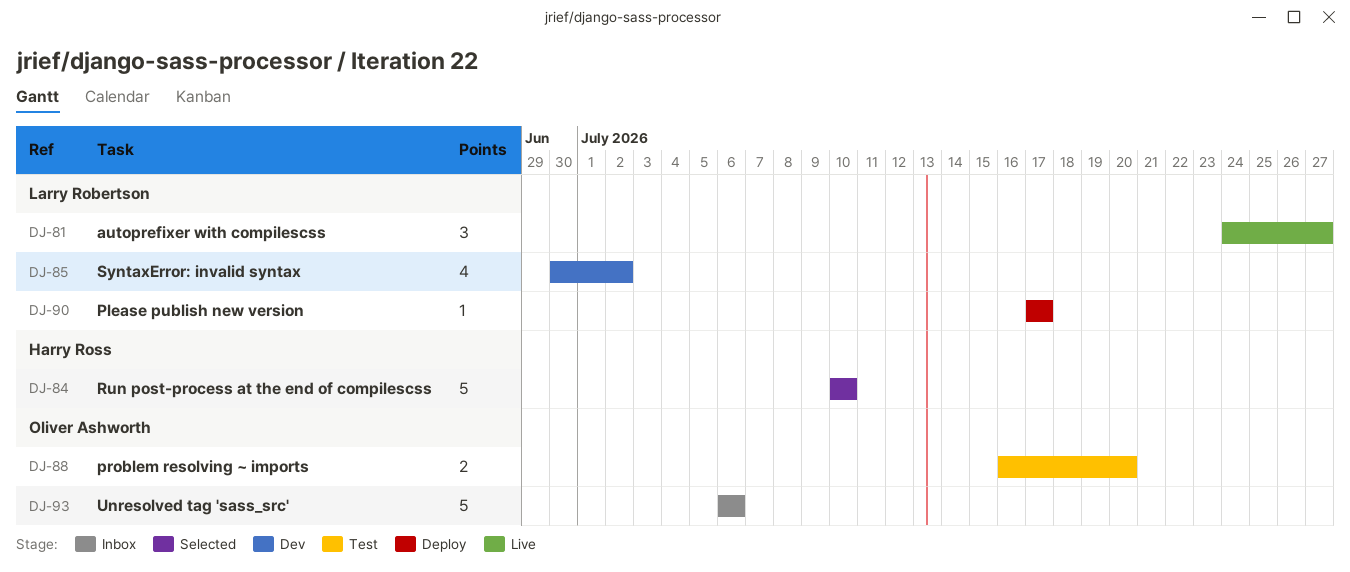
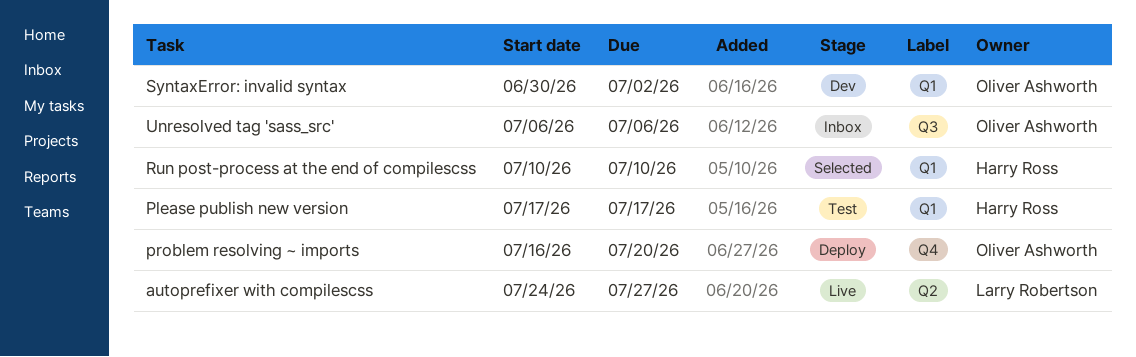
Please publish new version, status: Deploy -> Test
Please publish new version, owner: Larry Robertson -> Harry Ross
problem resolving ~ imports, status: Test -> Deploy
SyntaxError: invalid syntax, owner: Larry Robertson -> Oliver Ashworth

